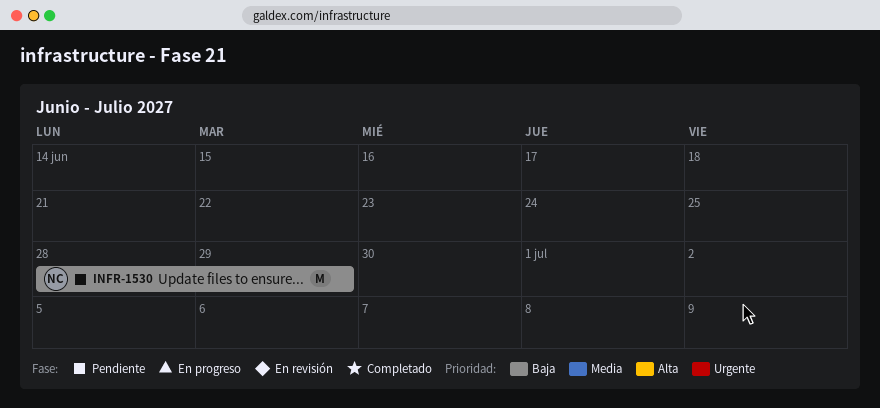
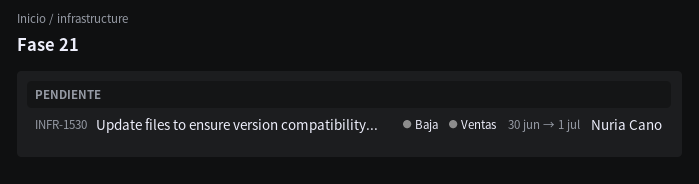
INFR-1530, start: Jun 28 -> Jun 30
INFR-1530, due: Jun 29 -> Jul 1

